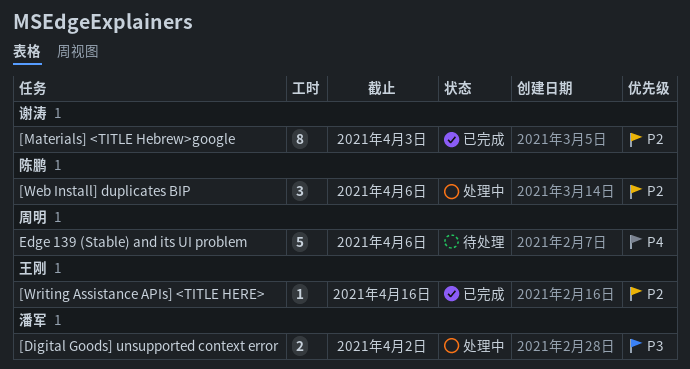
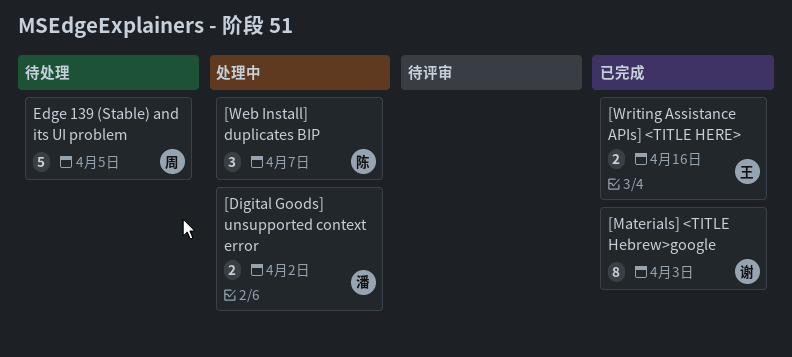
[Web Install] duplicates BIP, due: Apr 6 -> Apr 7
[Writing Assistance APIs] <TITLE HERE>, estimate: 1 -> 2
Edge 139 (Stable) and its UI problem, due: Apr 6 -> Apr 5

